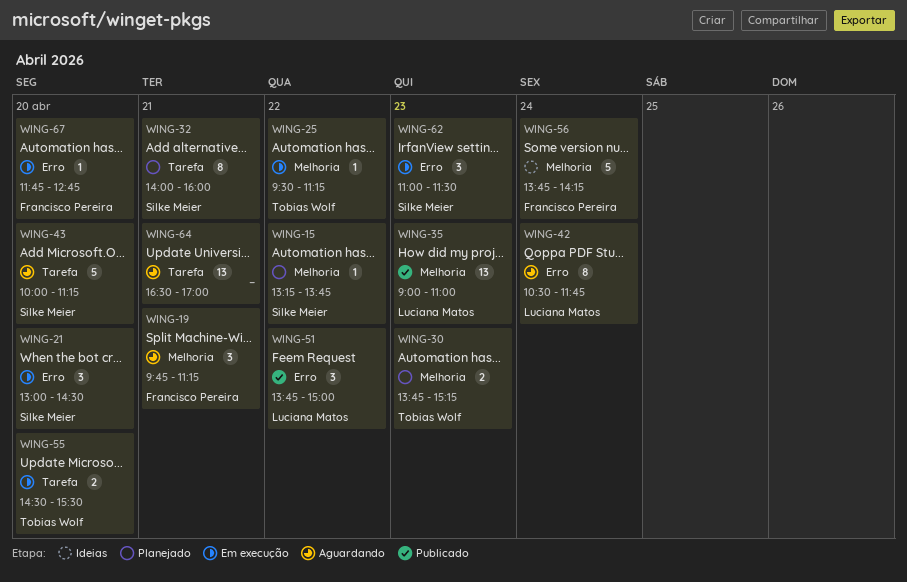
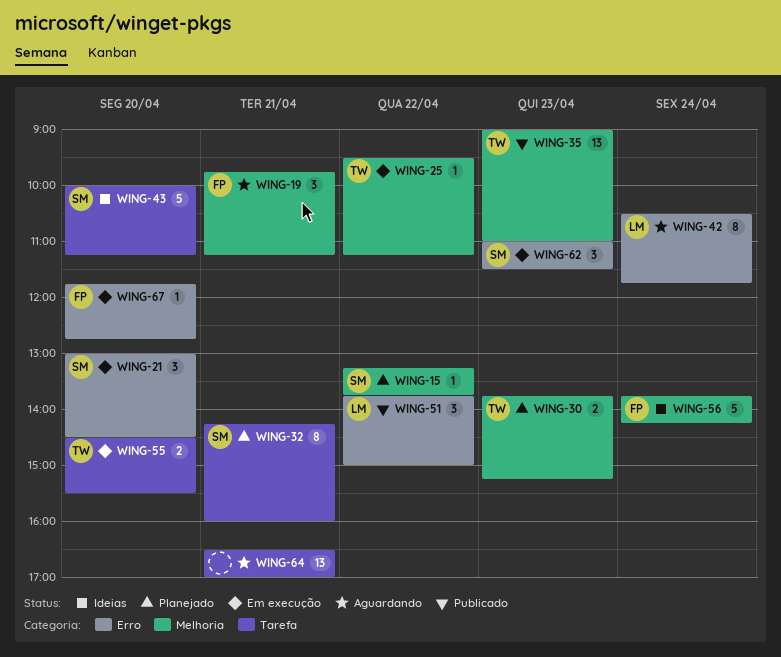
WING-32, begins: 14:00 -> 14:15
WING-35, owner: Luciana Matos -> Tobias Wolf
WING-43, status: Aguardando -> Ideias

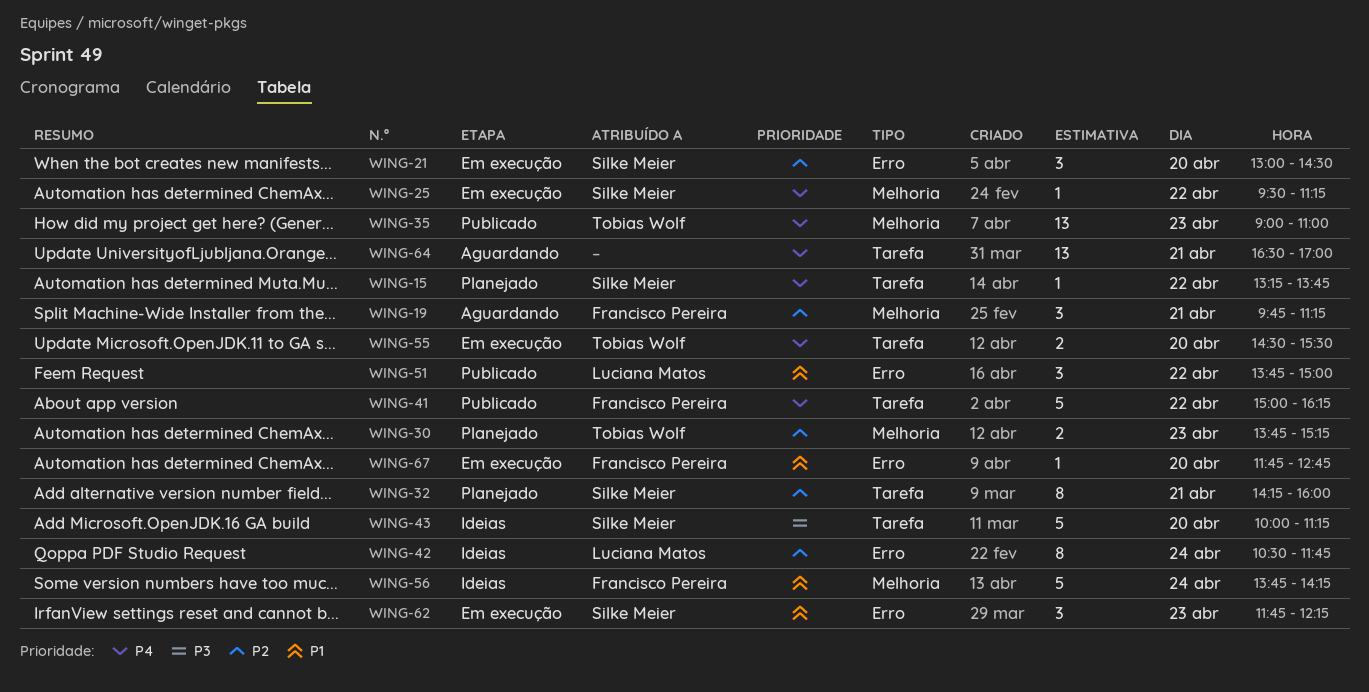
WING-15, label: Melhoria -> Tarefa
WING-25, owner: Tobias Wolf -> Silke Meier
WING-41: none -> present
WING-42, status: Aguardando -> Ideias
WING-62, begins: 11:00 -> 11:45
WING-62, ends: 11:30 -> 12:15

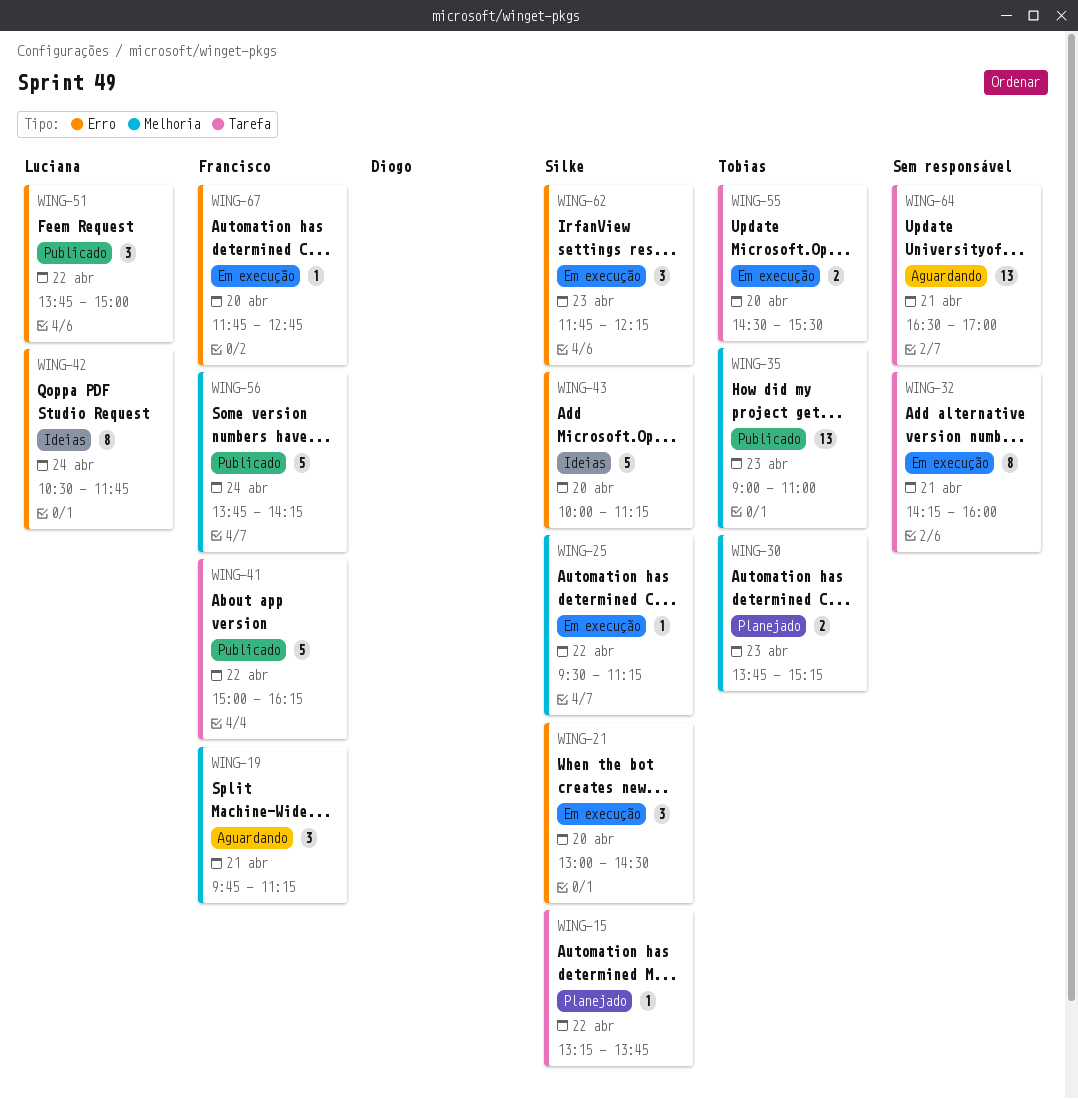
WING-32, status: Planejado -> Em execução
WING-32, owner: Silke Meier -> none
WING-43, label: Tarefa -> Erro
WING-56, status: Ideias -> Publicado

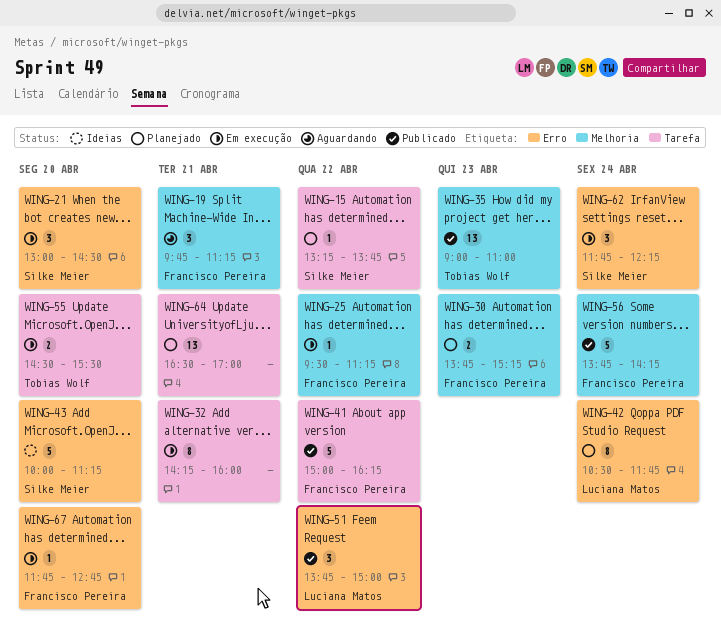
WING-25, owner: Silke Meier -> Francisco Pereira
WING-30, owner: Tobias Wolf -> Francisco Pereira
WING-42, status: Ideias -> Planejado
WING-62, day: Apr 23 -> Apr 24
WING-64, status: Aguardando -> Planejado

